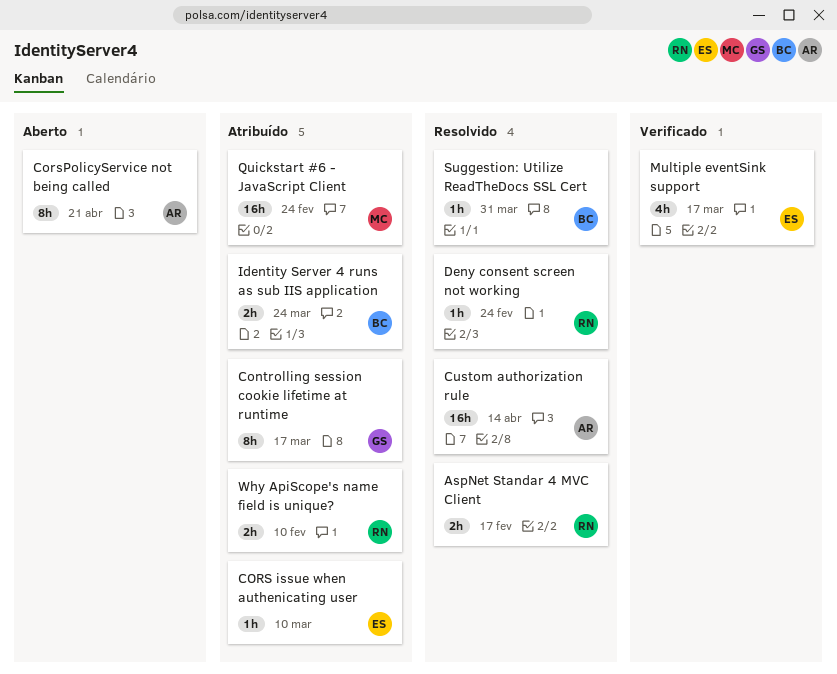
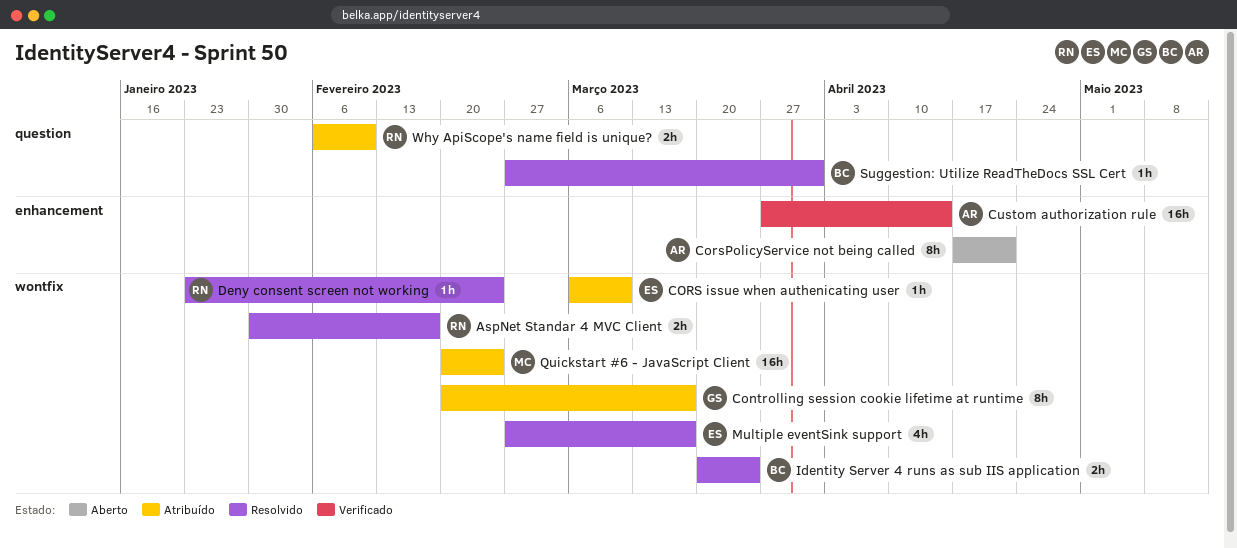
Custom authorization rule, status: Resolvido -> Verificado
Identity Server 4 runs as sub IIS application, status: Atribuído -> Resolvido
Multiple eventSink support, status: Verificado -> Resolvido

